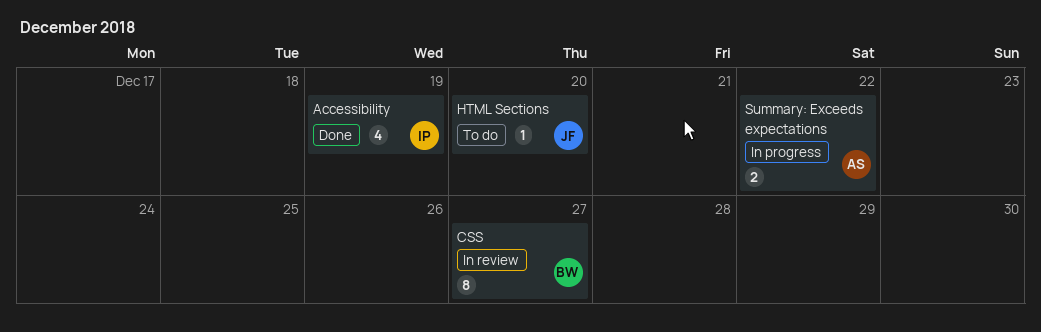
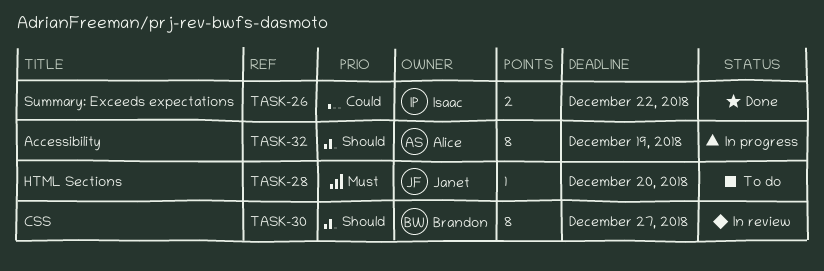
Accessibility, status: Done -> In progress
Accessibility, owner: Isaac -> Alice
Accessibility, estimate: 4 -> 8
Summary: Exceeds expectations, status: In progress -> Done
Summary: Exceeds expectations, owner: Alice -> Isaac

